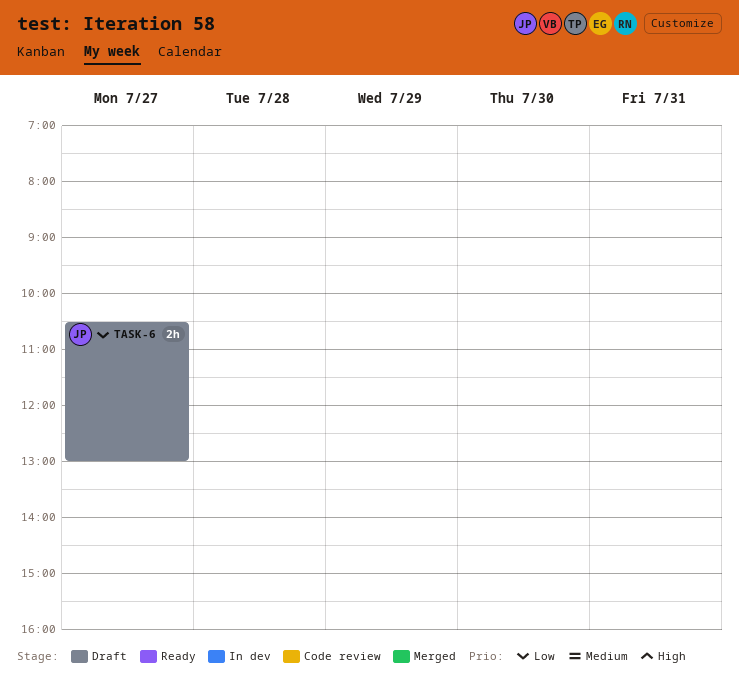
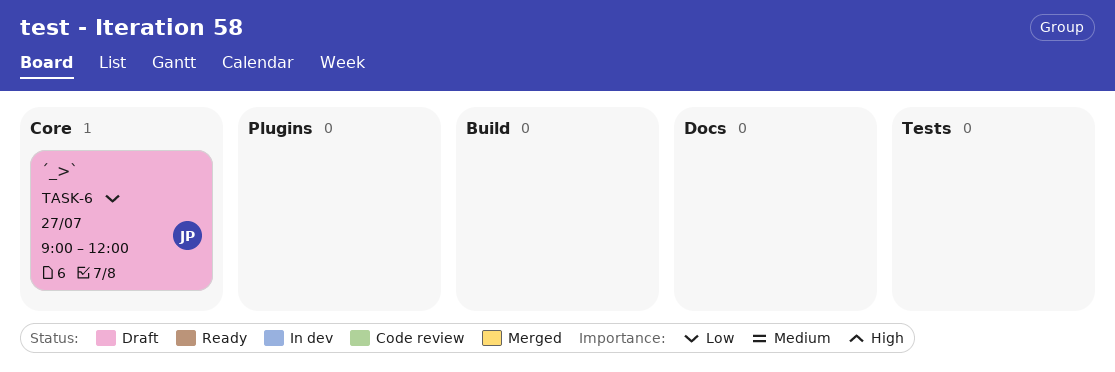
TASK-6, begins: 10:30 -> 09:00
TASK-6, ends: 13:00 -> 12:00

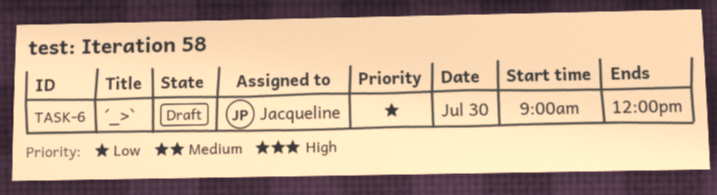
TASK-6, day: Jul 27 -> Jul 30

